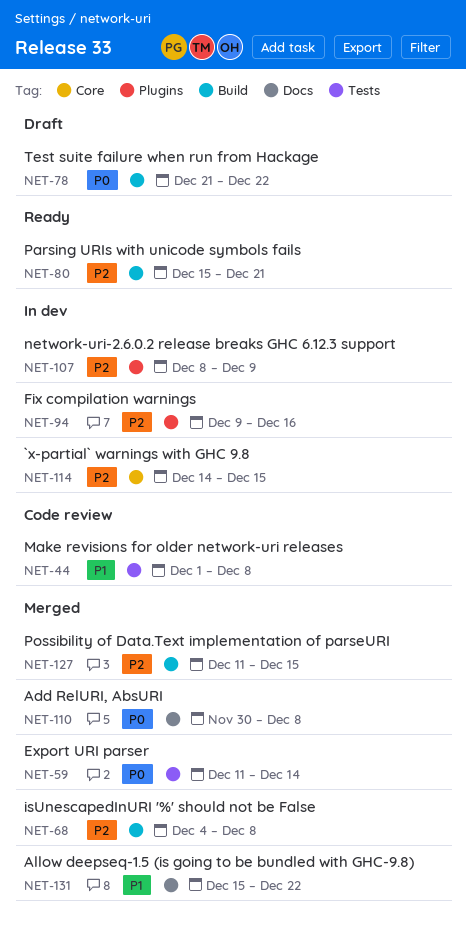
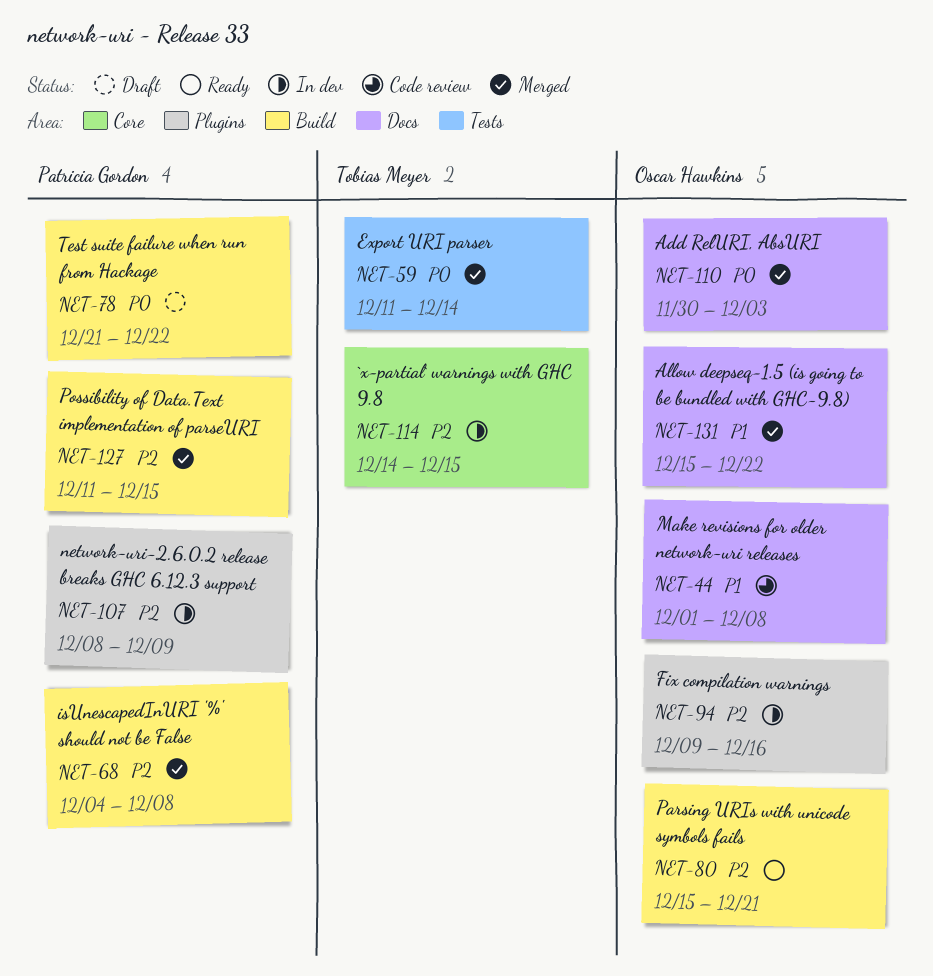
NET-44, label: Tests -> Docs
NET-110, due: Dec 8 -> Dec 3

